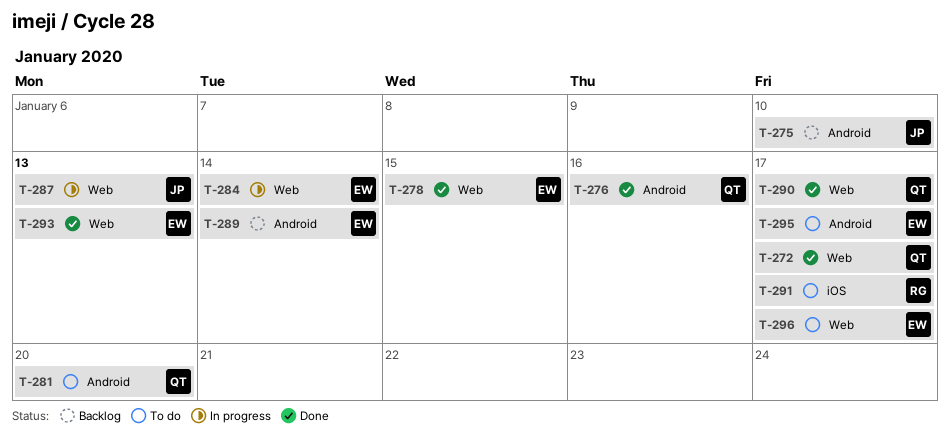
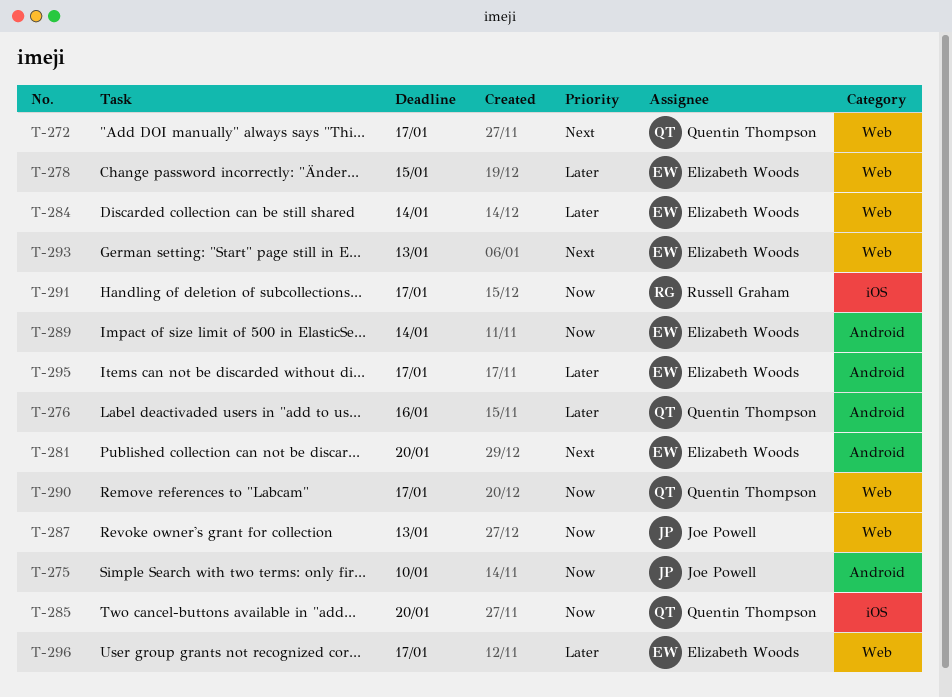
T-281, owner: Quentin Thompson -> Elizabeth Woods
T-285: none -> present

